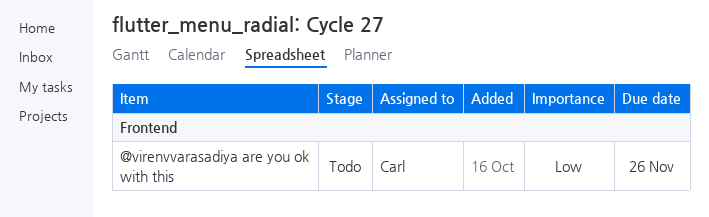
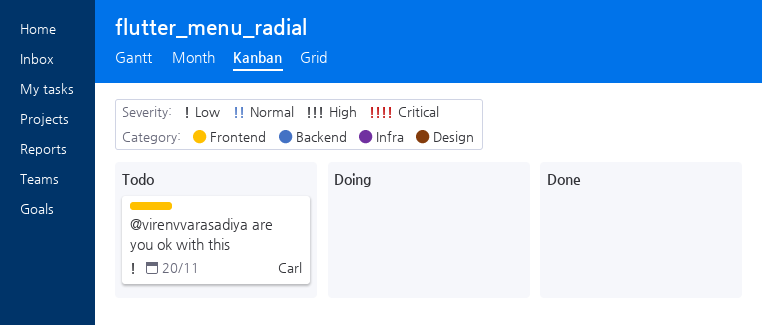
@virenvvarasadiya are you ok with this, due: Nov 26 -> Nov 20

